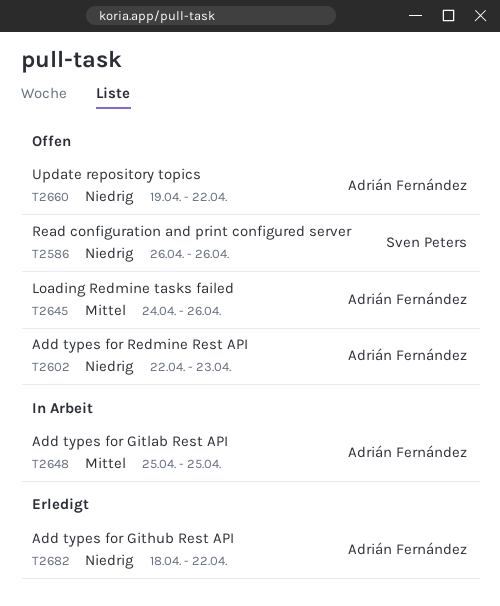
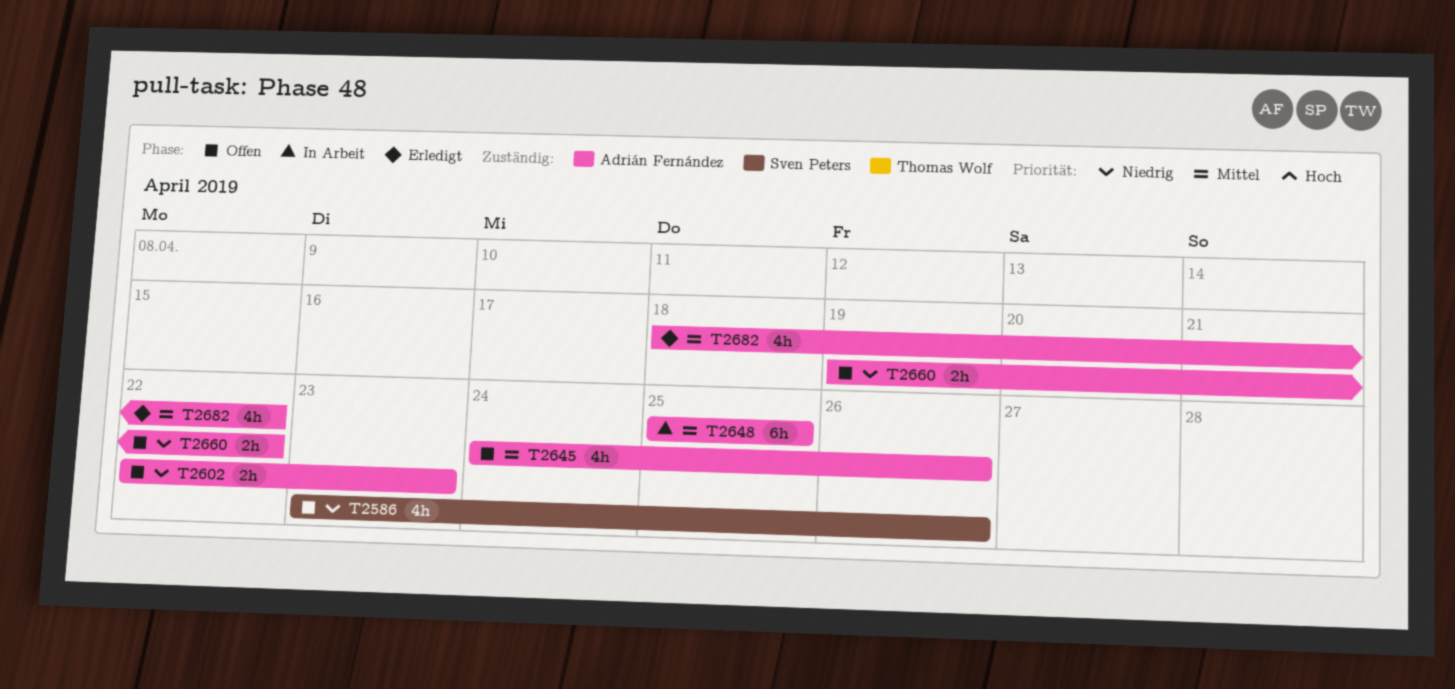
T2586, start: Apr 26 -> Apr 23
T2682, priority: Niedrig -> Mittel

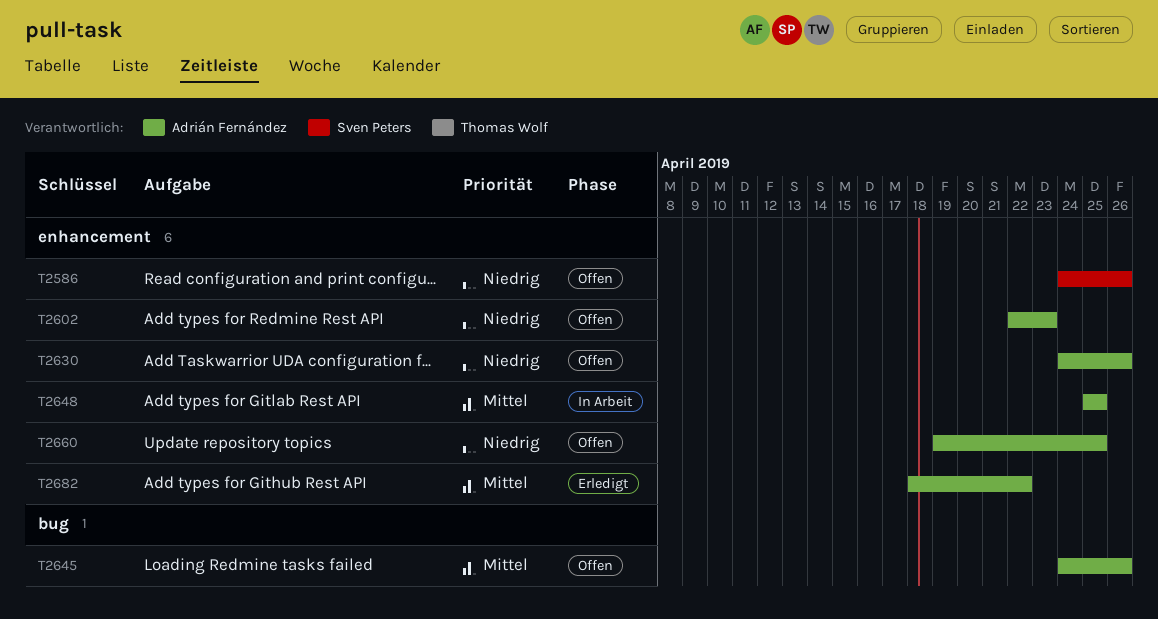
T2586, start: Apr 23 -> Apr 24
T2630: none -> present
T2660, due: Apr 22 -> Apr 25

